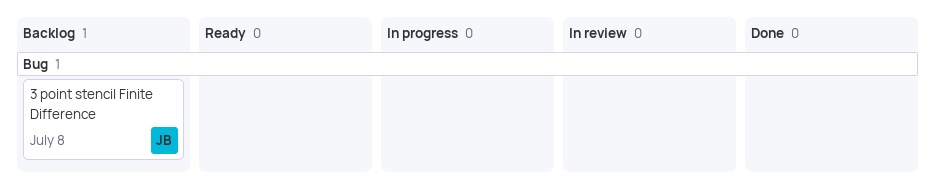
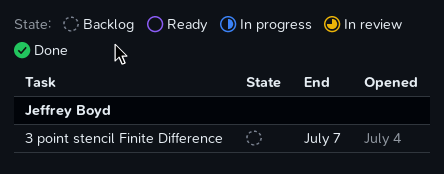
3 point stencil Finite Difference, due: Jul 8 -> Jul 7

